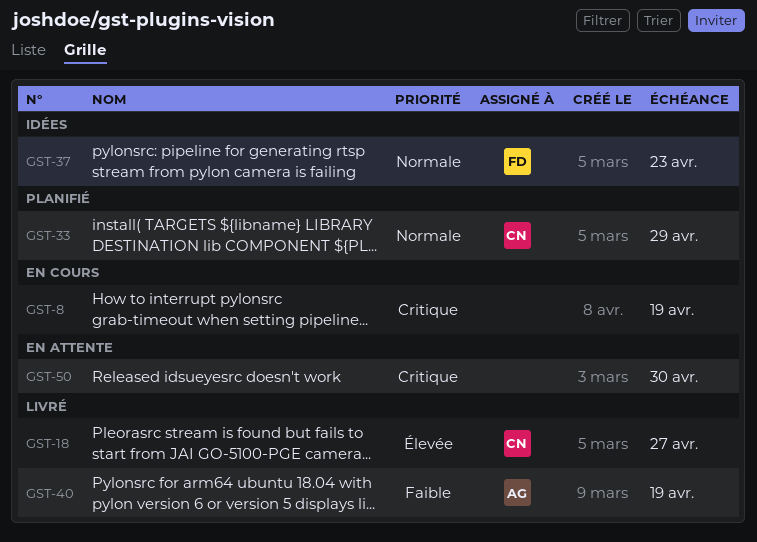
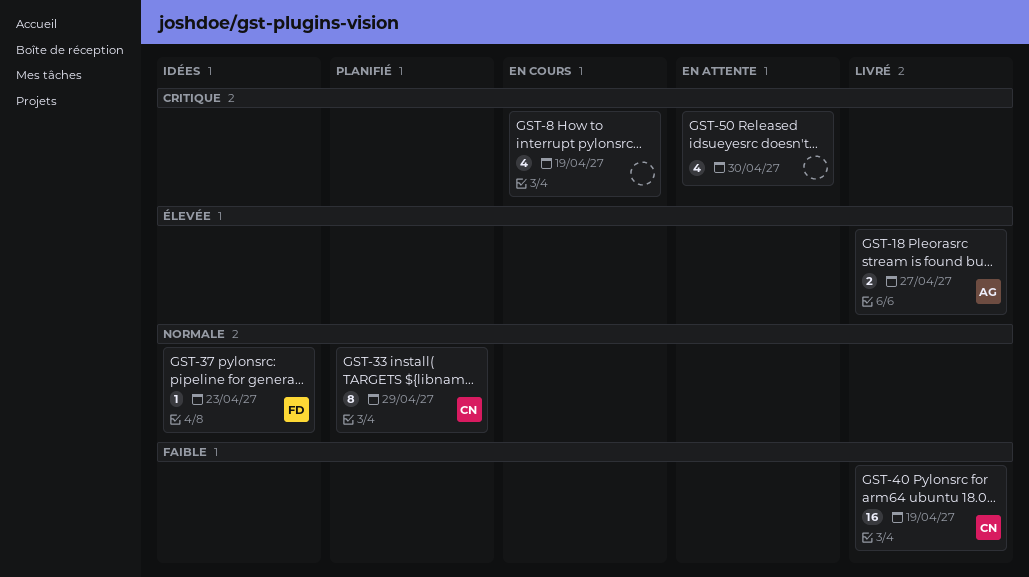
GST-18, owner: CN -> AG
GST-40, owner: AG -> CN

